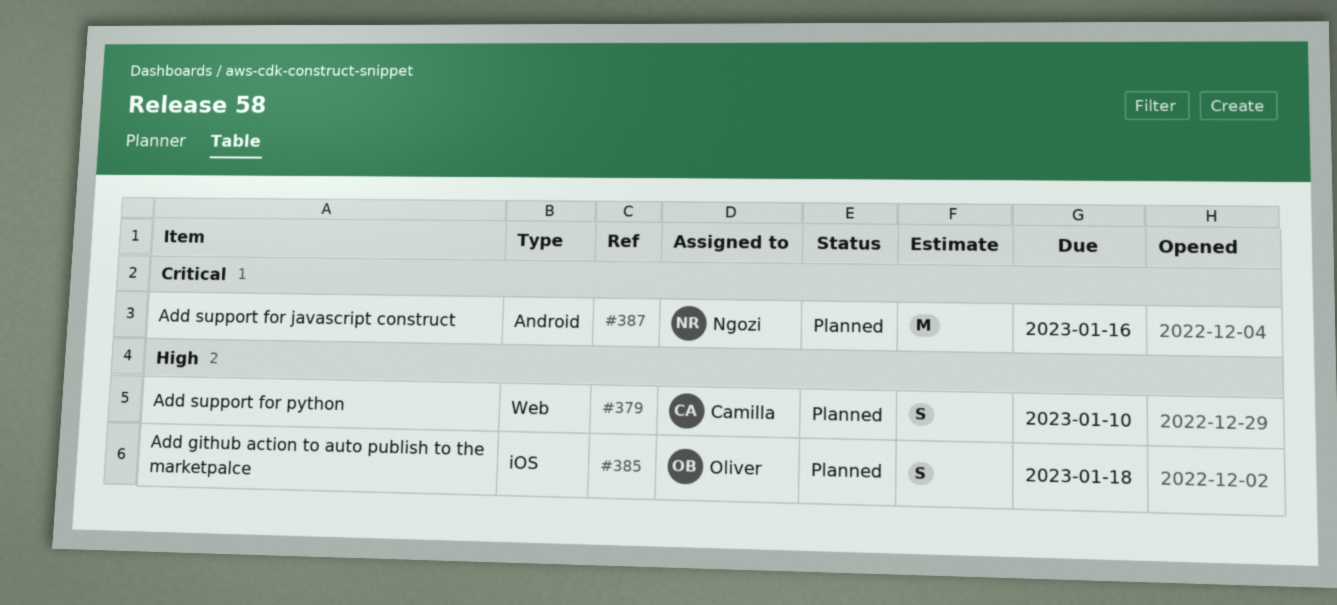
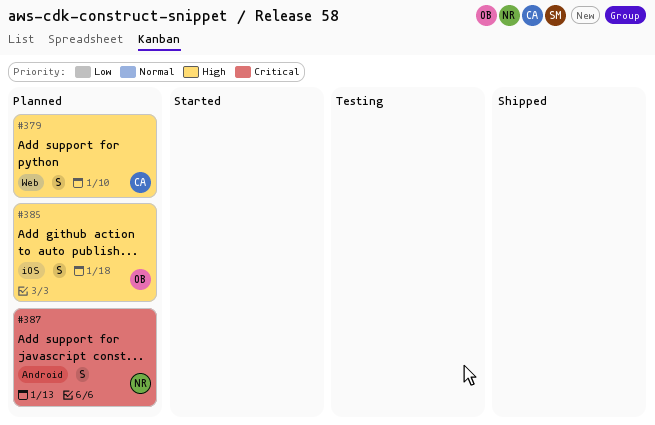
#387, estimate: M -> S
#387, due: Jan 16 -> Jan 13

